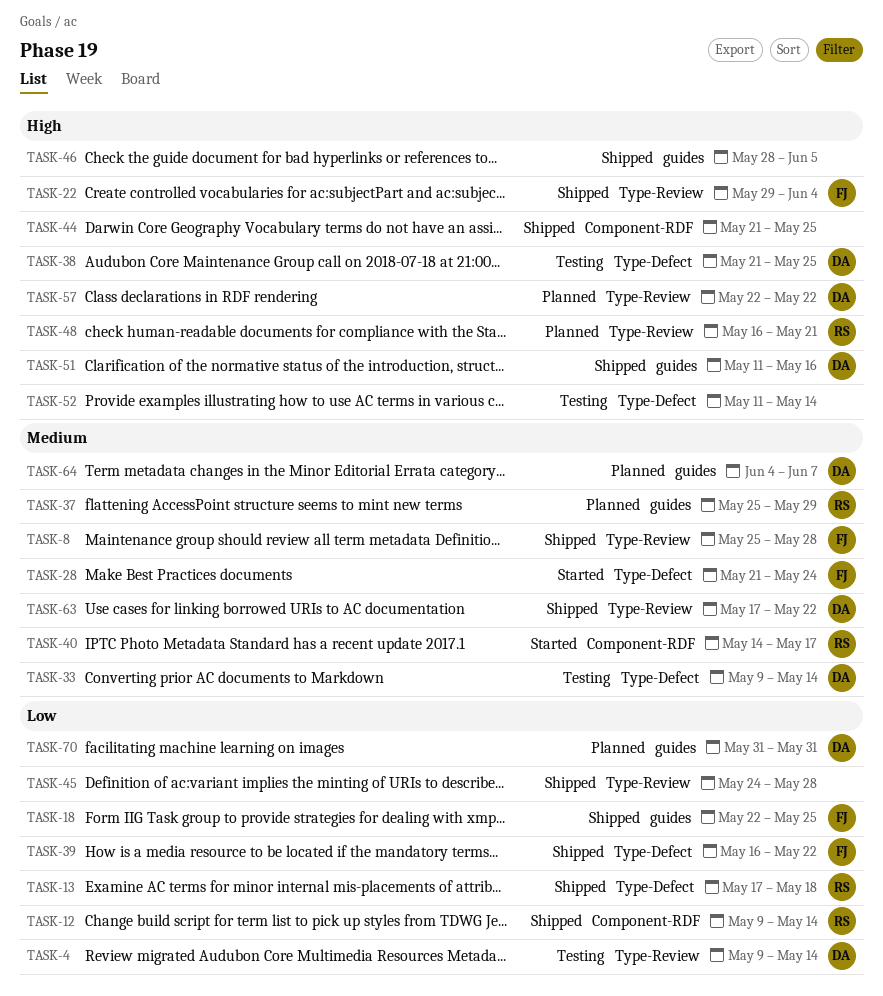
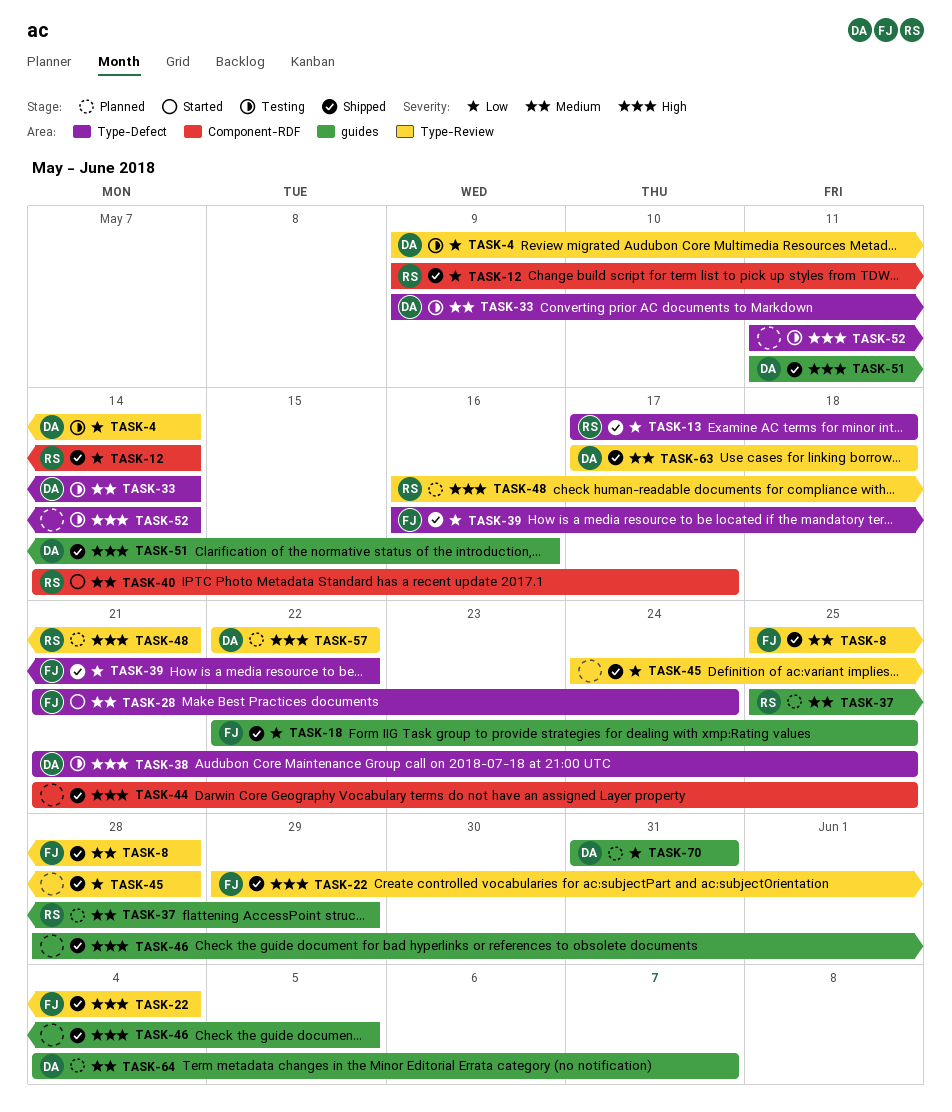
TASK-63, due: May 22 -> May 18

